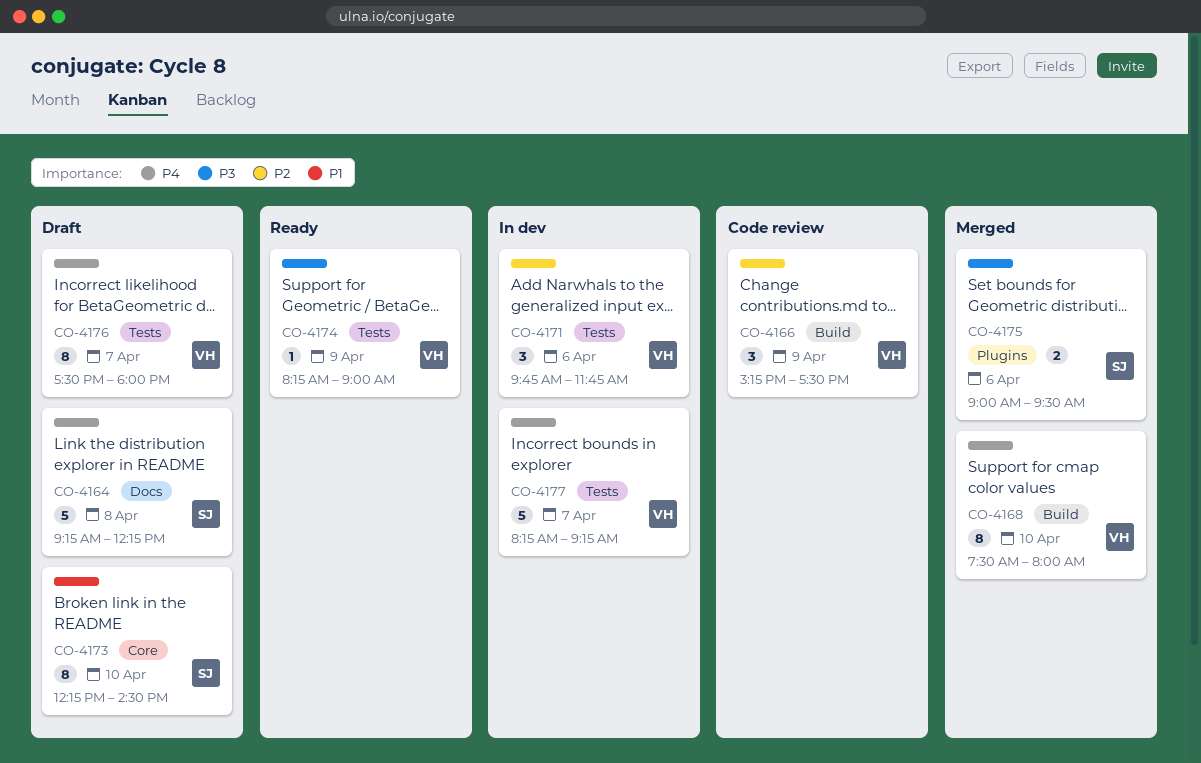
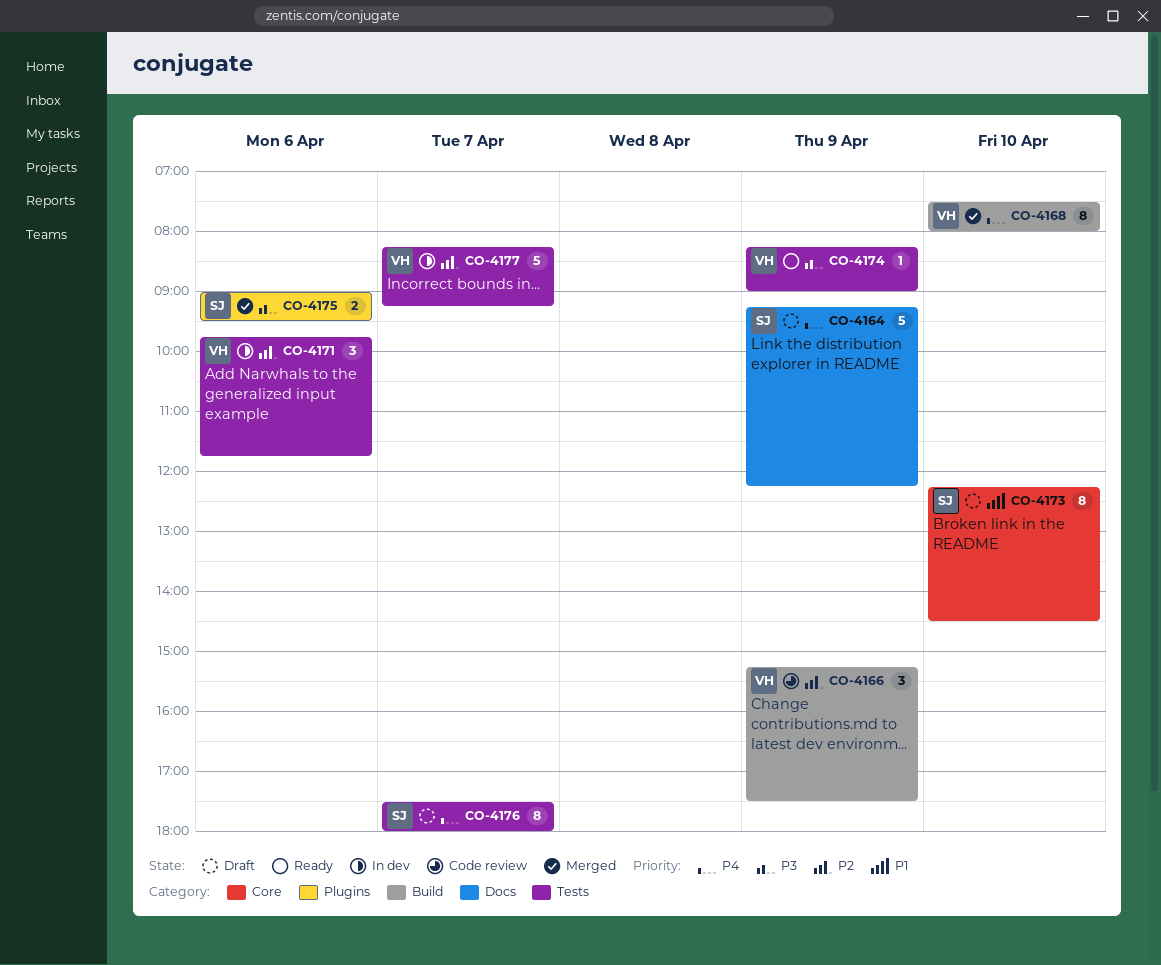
CO-4164, day: Apr 8 -> Apr 9
CO-4176, owner: VH -> SJ
CO-4177, priority: P4 -> P2

